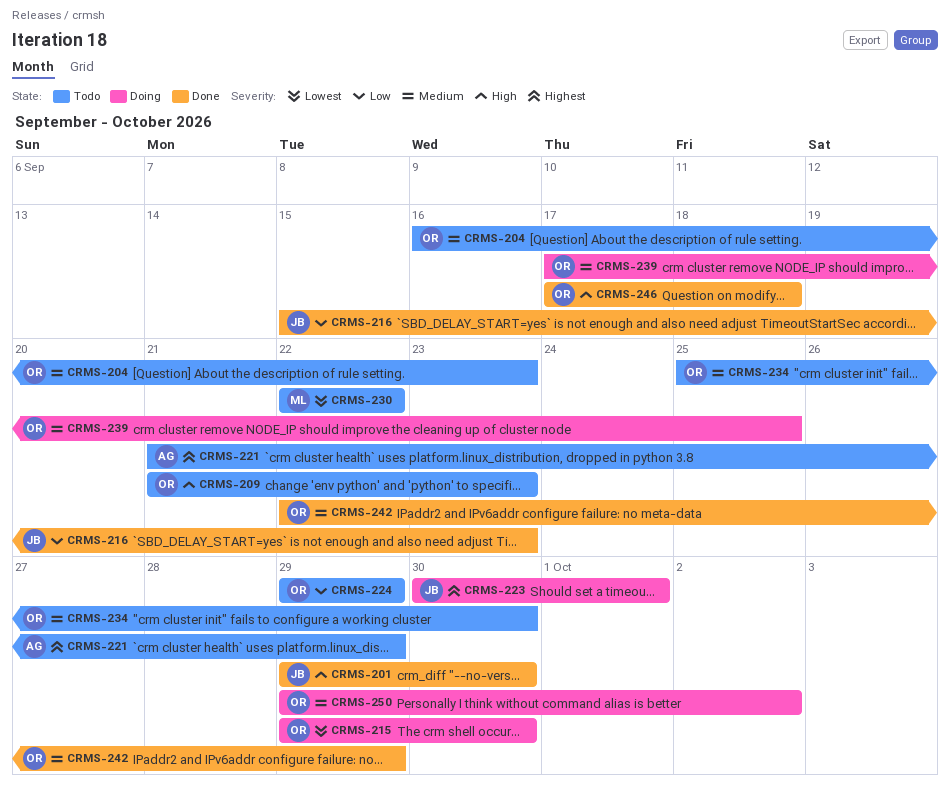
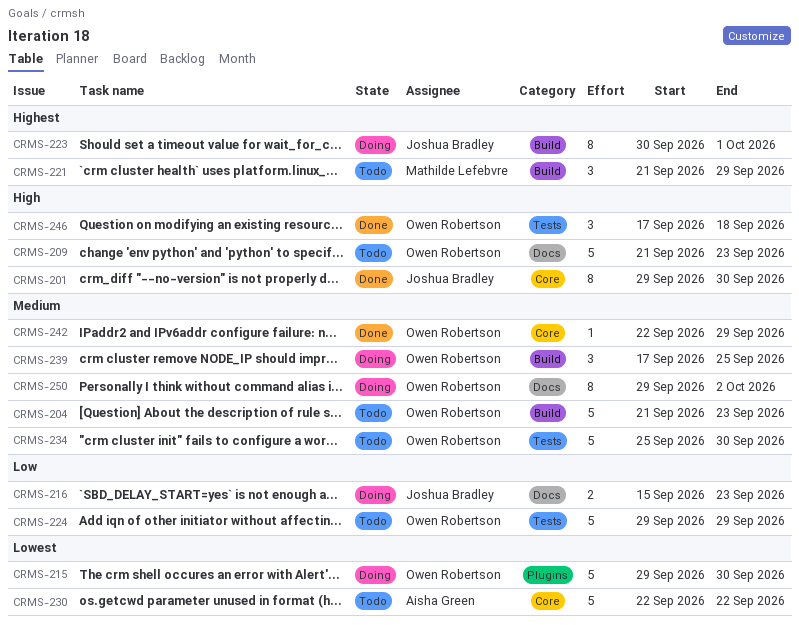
CRMS-204, start: Sep 16 -> Sep 21
CRMS-216, status: Done -> Doing
CRMS-221, owner: Aisha Green -> Mathilde Lefebvre
CRMS-230, owner: Mathilde Lefebvre -> Aisha Green

